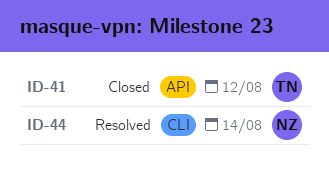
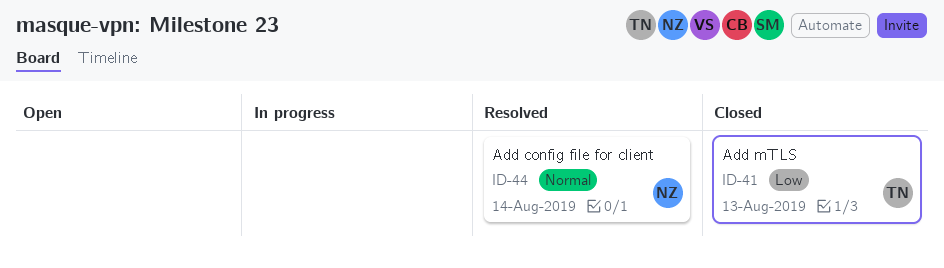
ID-41, due: Aug 12 -> Aug 13

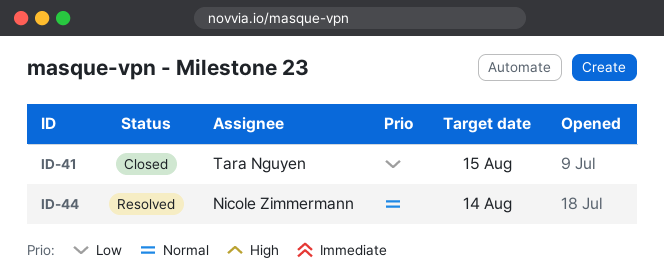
ID-41, due: Aug 13 -> Aug 15

